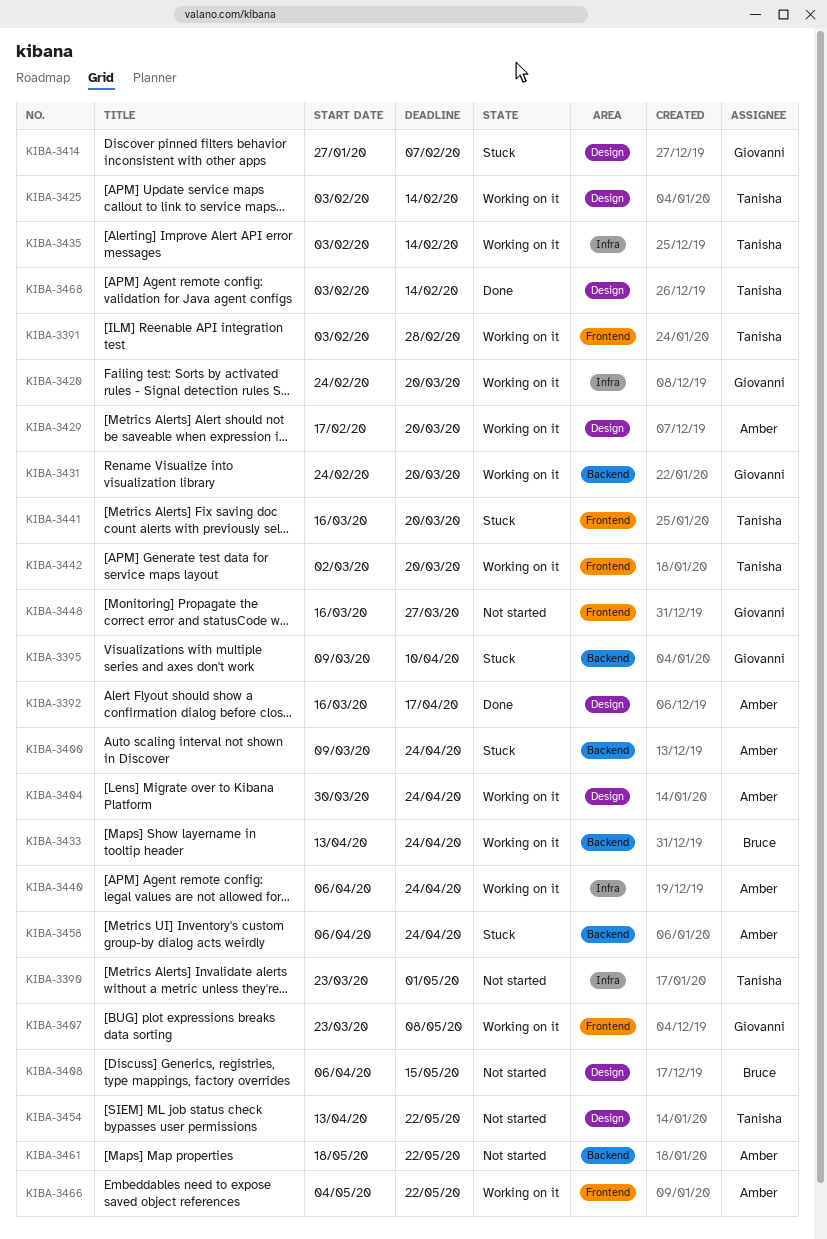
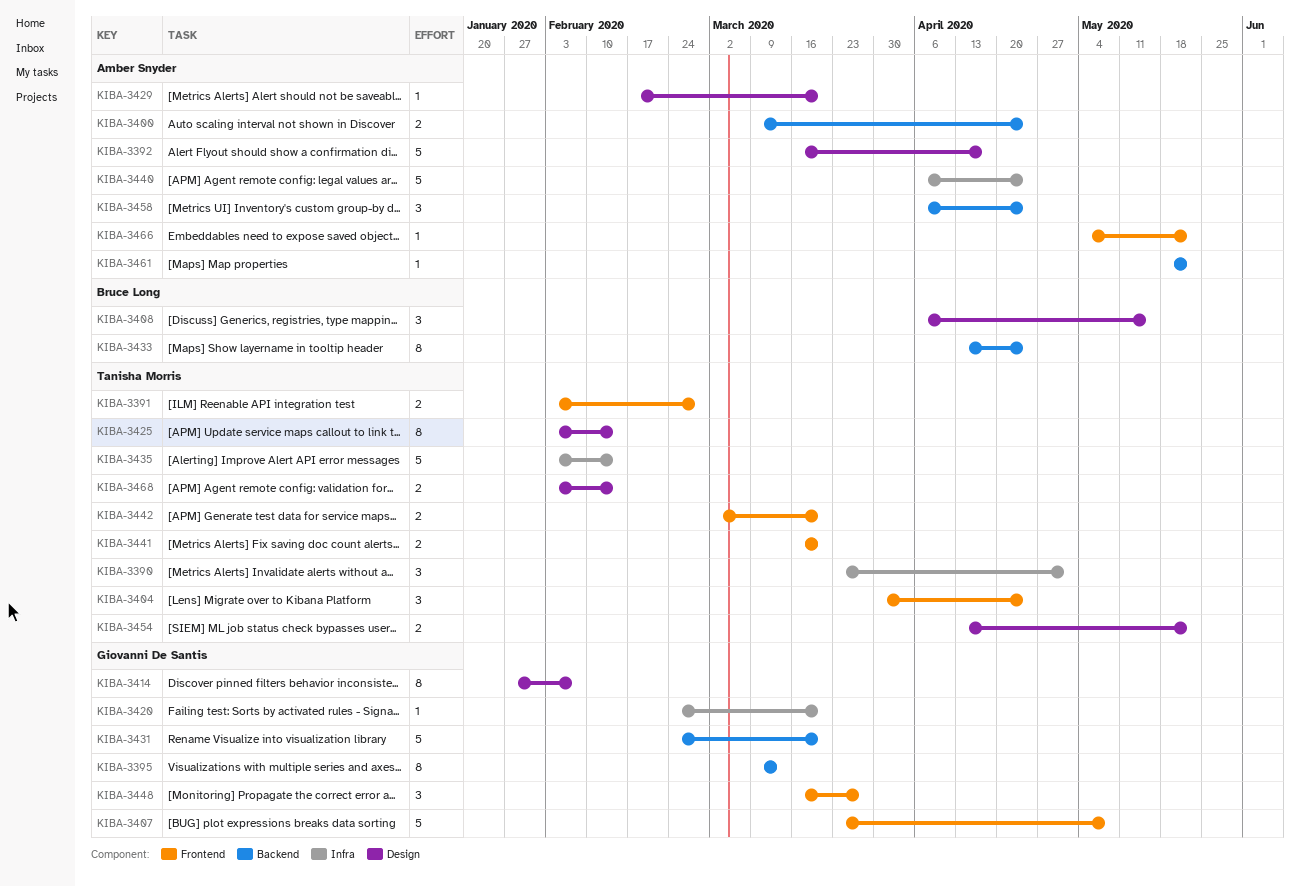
KIBA-3395, due: Apr 10 -> Mar 13
KIBA-3404, owner: Amber Snyder -> Tanisha Morris
KIBA-3404, label: Design -> Frontend

